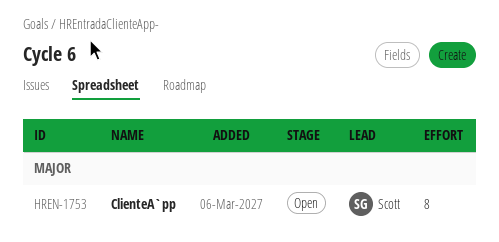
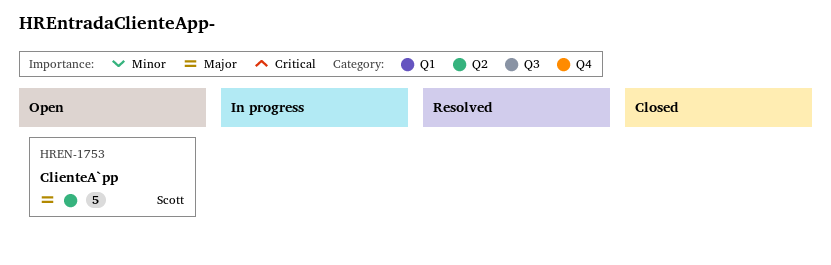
HREN-1753, estimate: 8 -> 5

